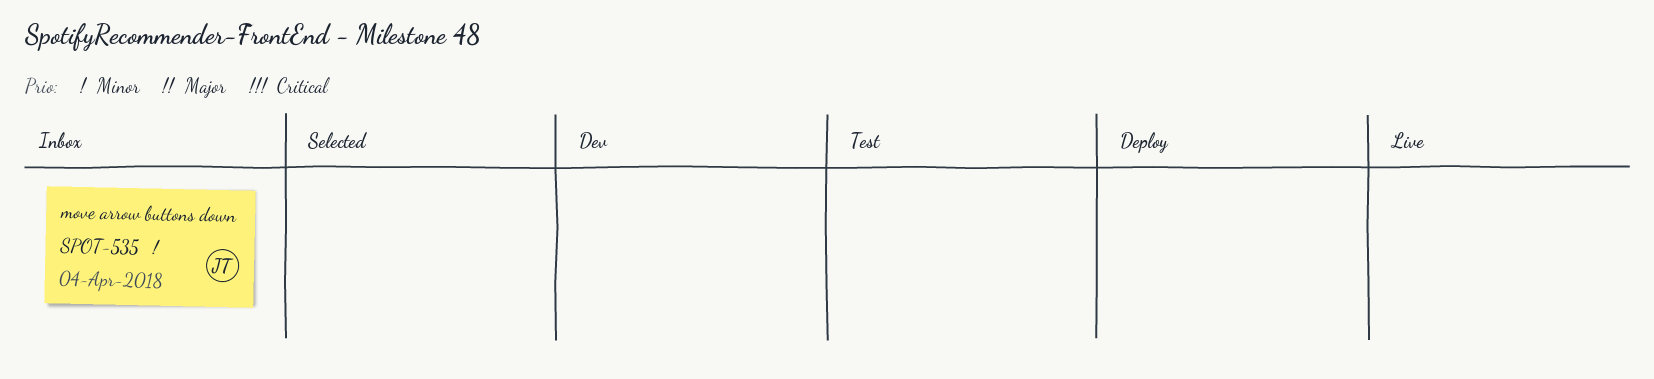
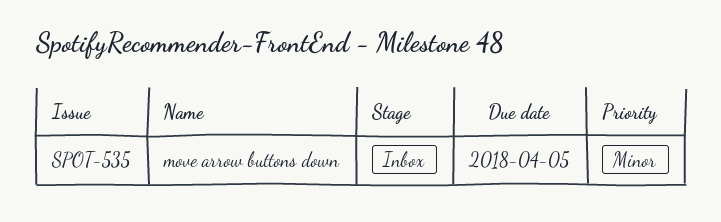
SPOT-535, due: Apr 4 -> Apr 5

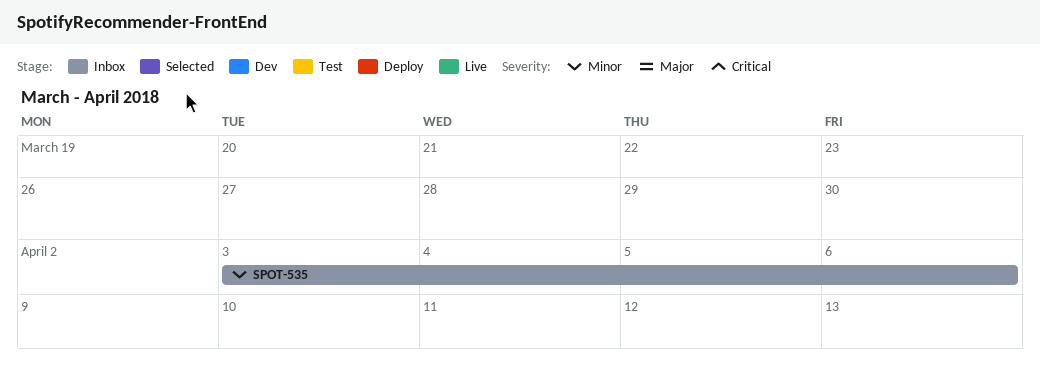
SPOT-535, due: Apr 5 -> Apr 6

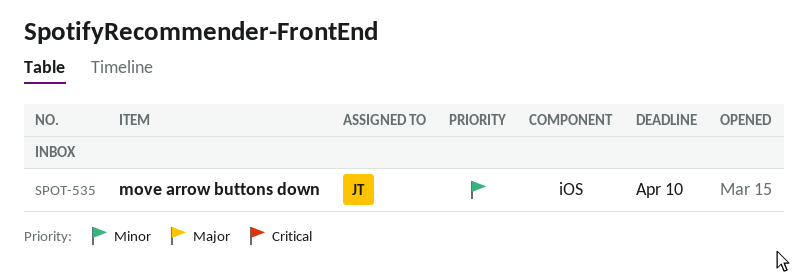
SPOT-535, due: Apr 6 -> Apr 10

